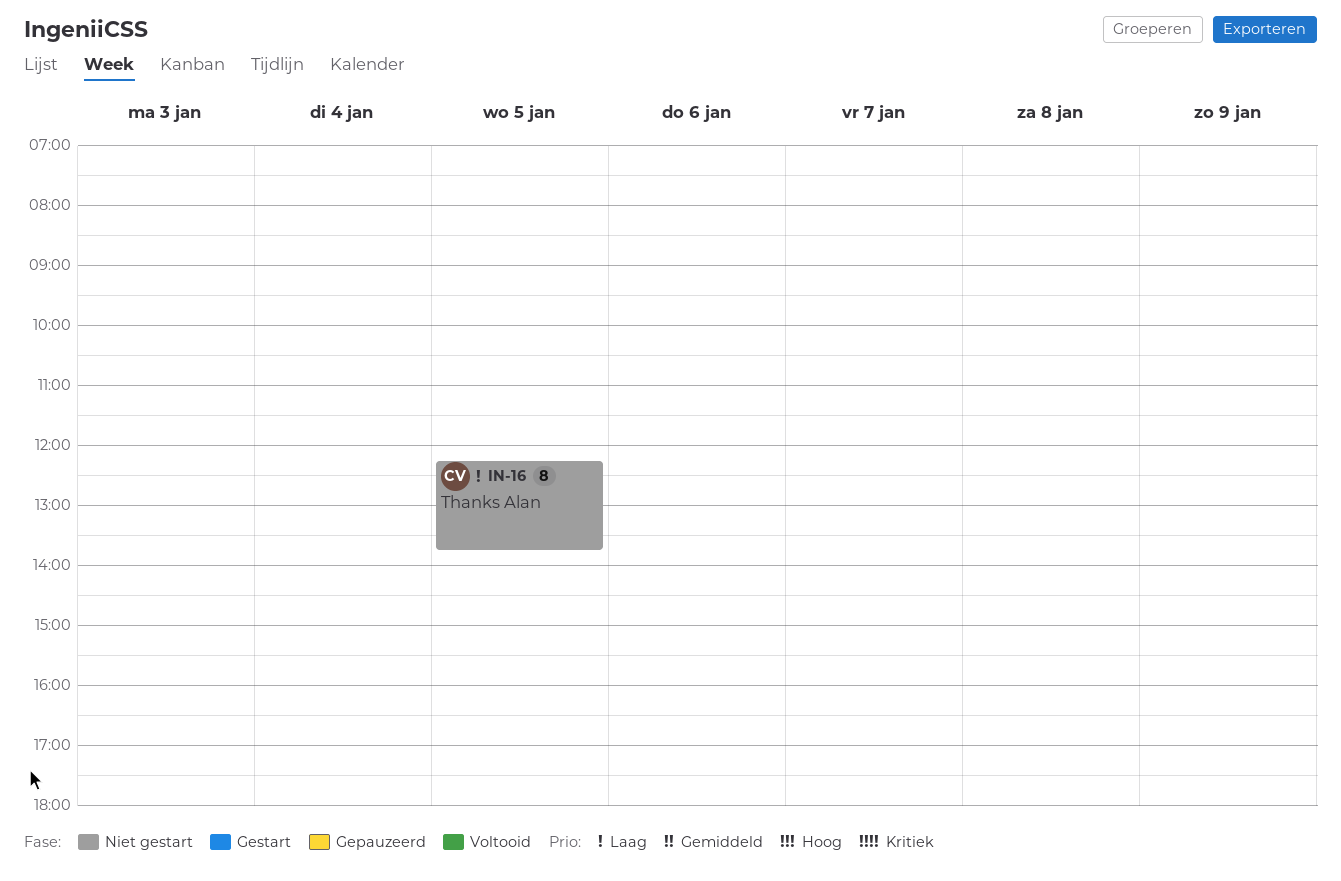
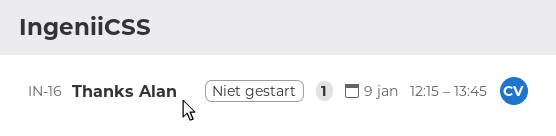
IN-16, estimate: 8 -> 1
IN-16, day: Jan 5 -> Jan 9

